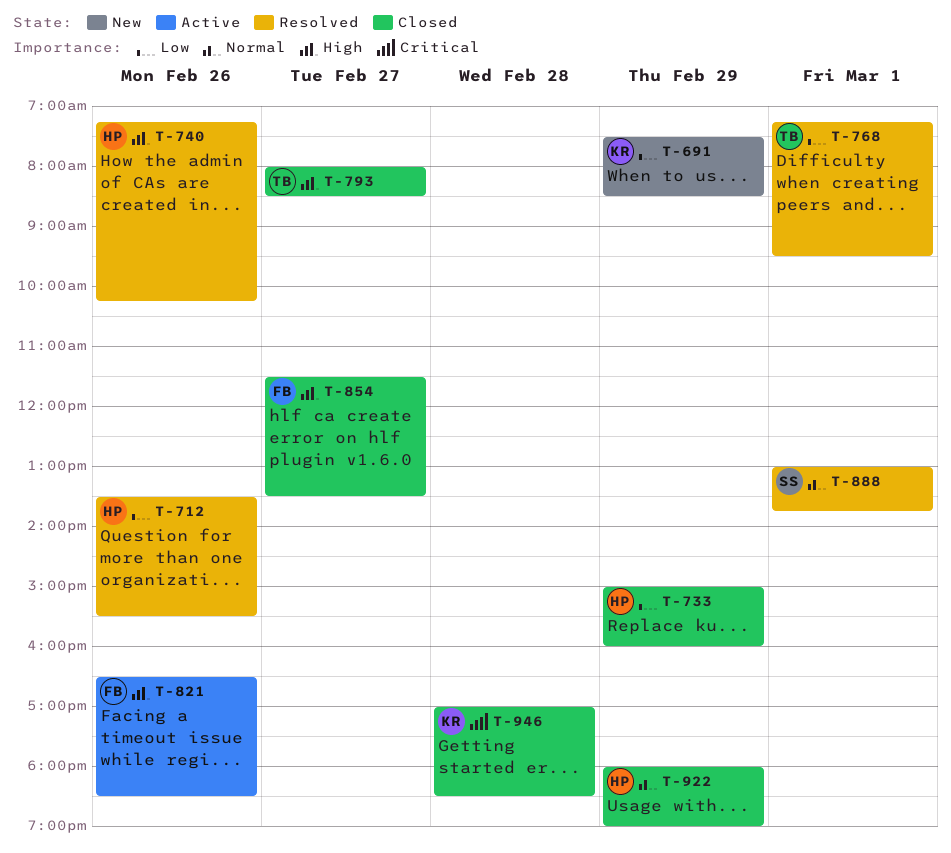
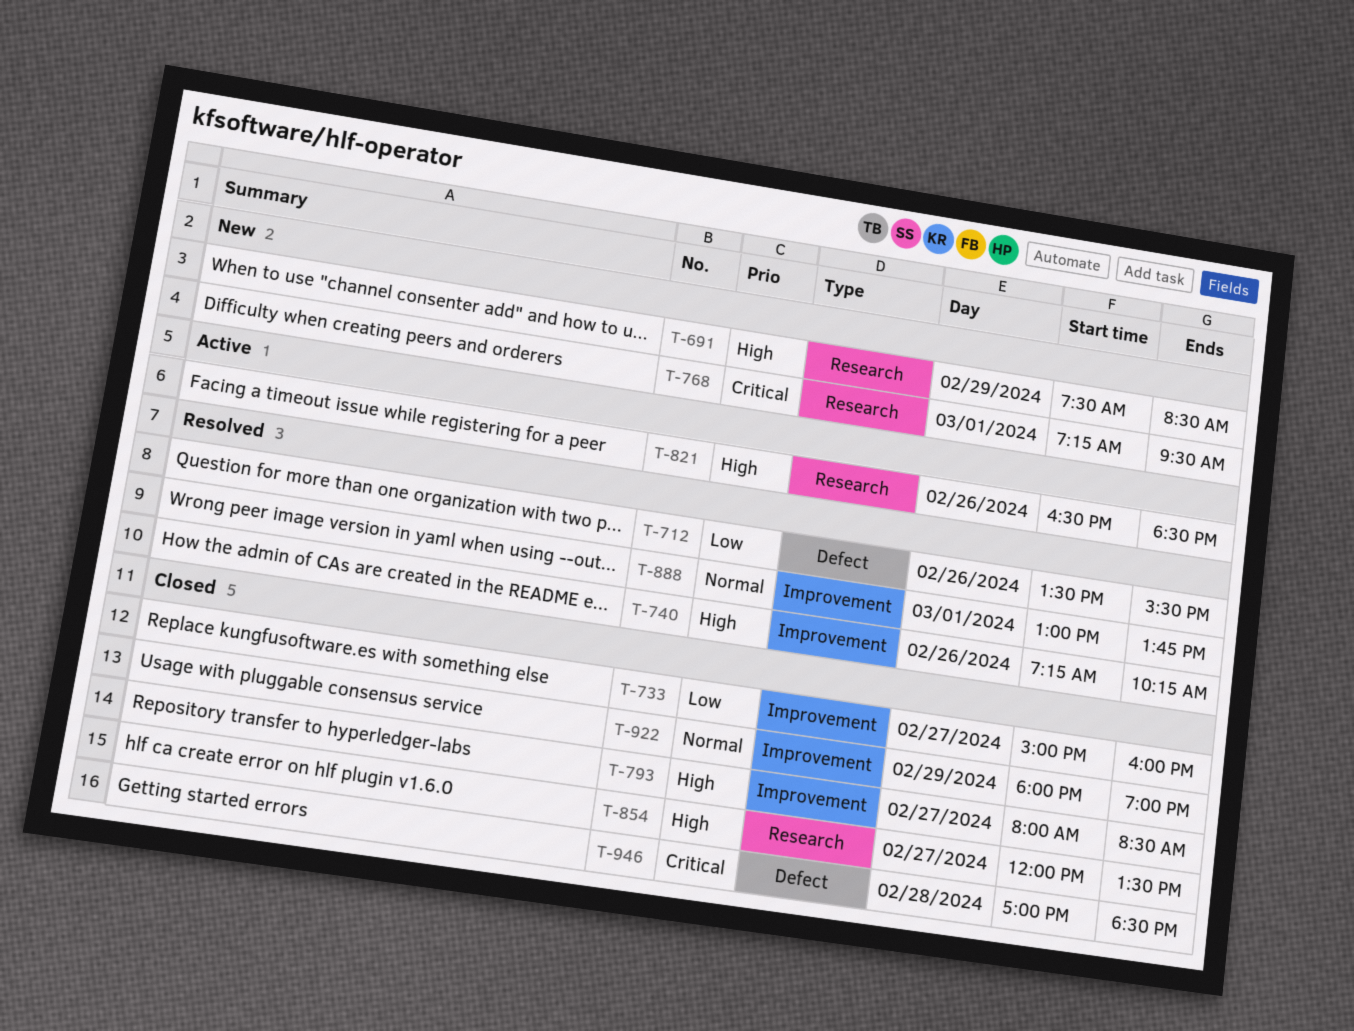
T-691, priority: Low -> High
T-733, day: Feb 29 -> Feb 27
T-768, status: Resolved -> New
T-768, priority: Low -> Critical
T-854, begins: 11:30 -> 12:00

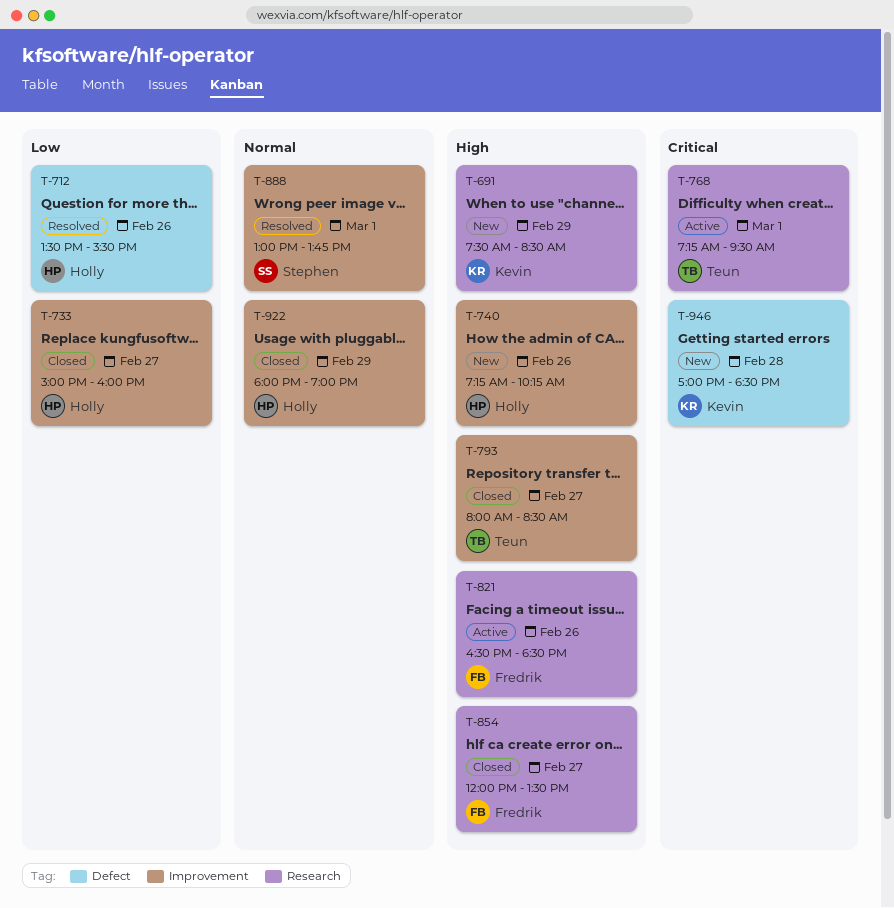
T-740, status: Resolved -> New
T-768, status: New -> Active
T-946, status: Closed -> New

